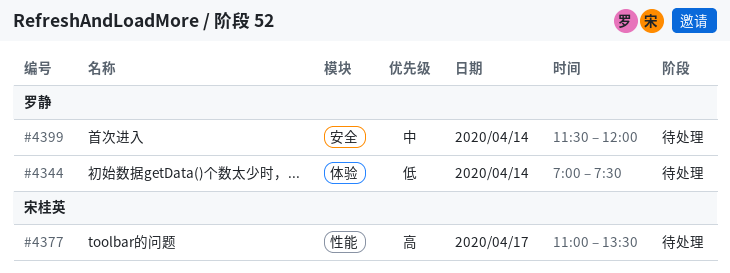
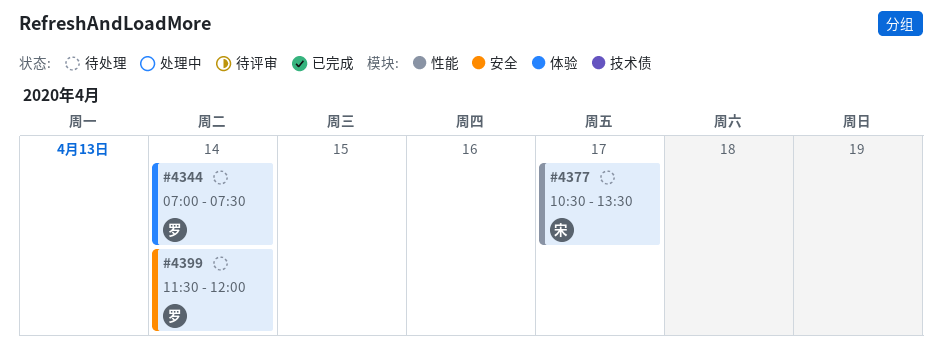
#4377, begins: 11:00 -> 10:30

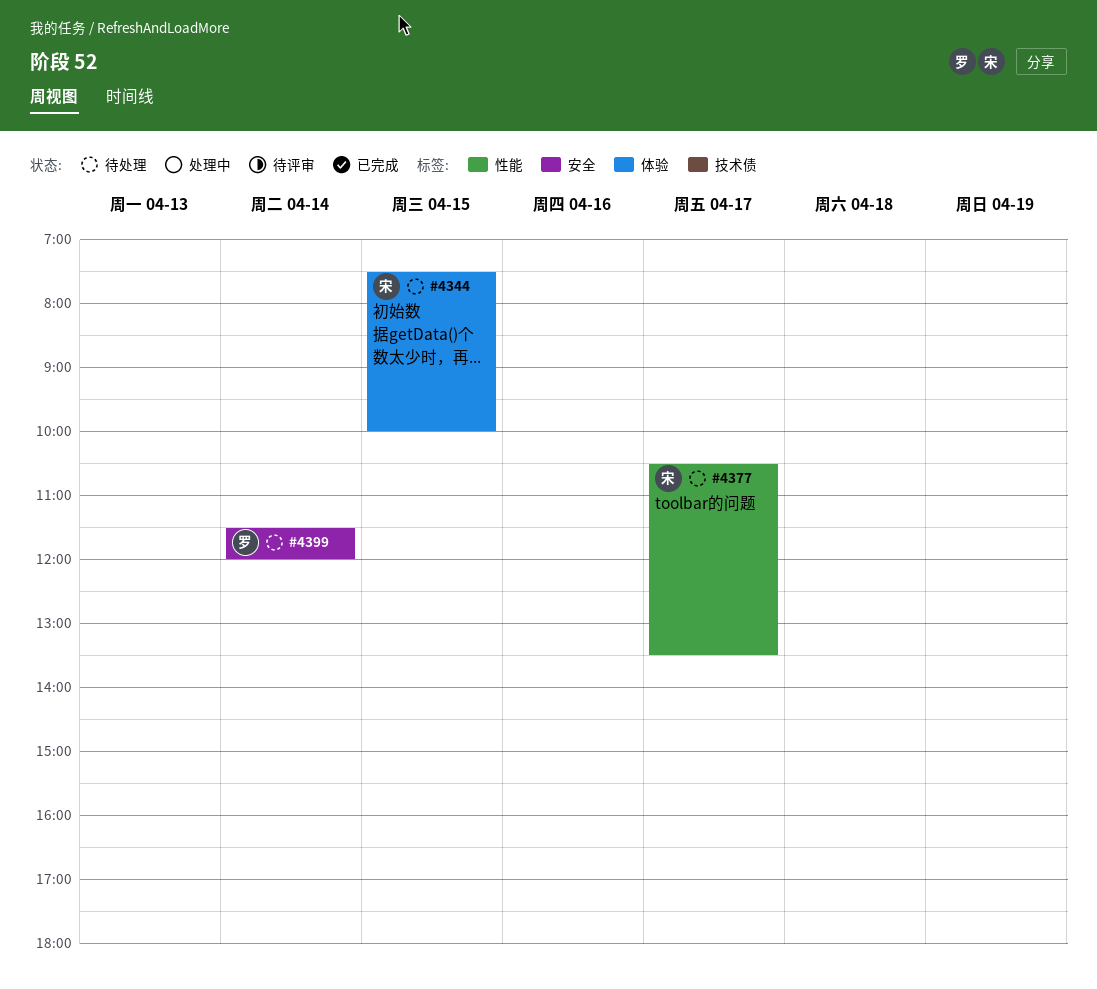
#4344, owner: 罗 -> 宋
#4344, day: Apr 14 -> Apr 15
#4344, begins: 07:00 -> 07:30
#4344, ends: 07:30 -> 10:00

